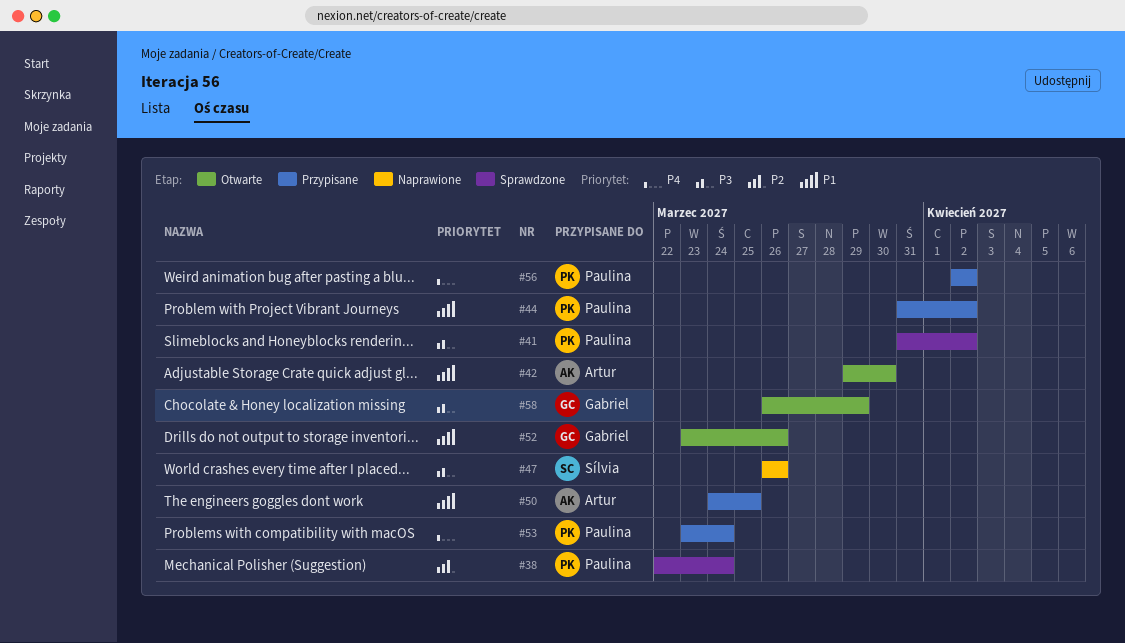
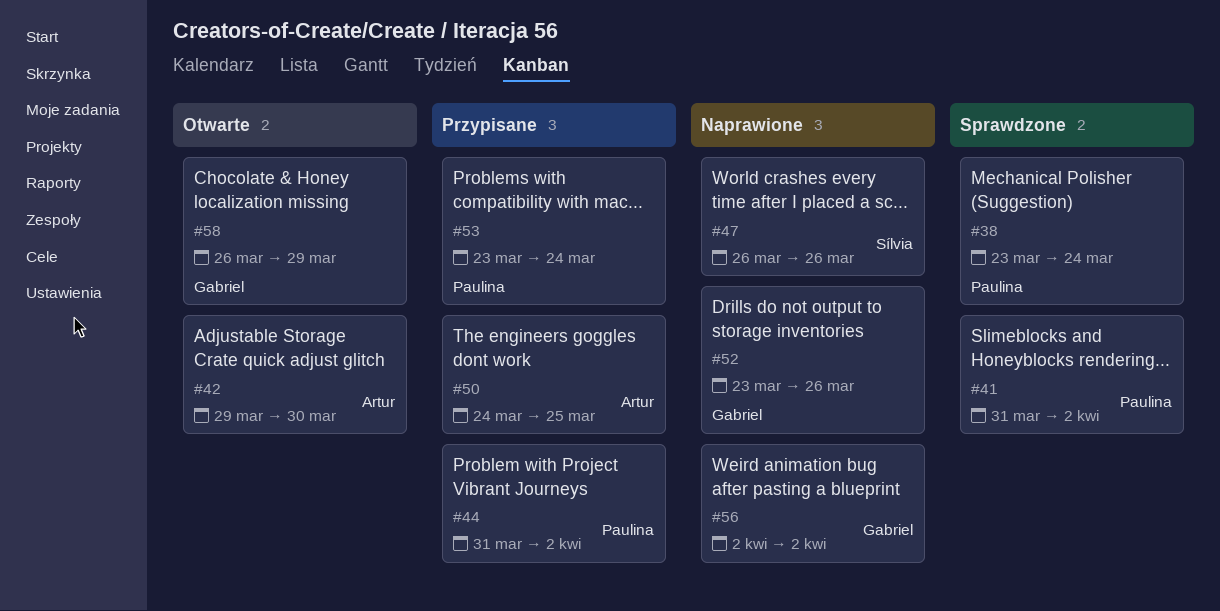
#38, start: Mar 22 -> Mar 23
#52, status: Otwarte -> Naprawione
#56, status: Przypisane -> Naprawione
#56, owner: Paulina -> Gabriel

